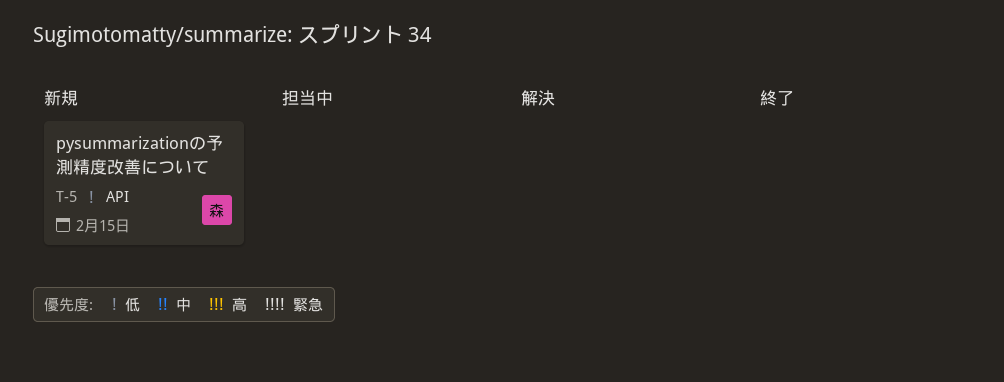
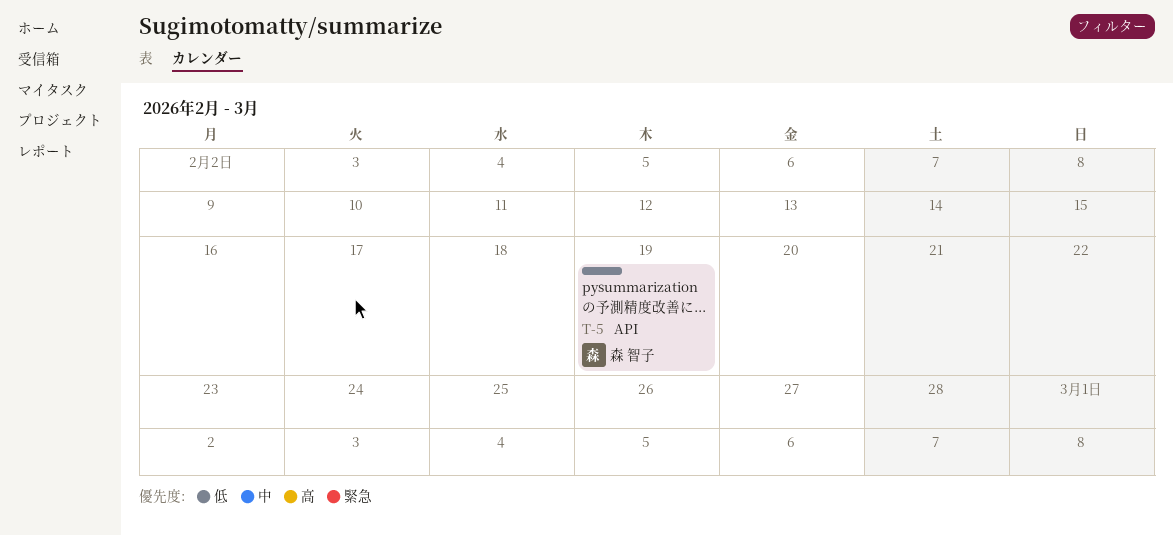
T-5, due: Feb 15 -> Feb 19

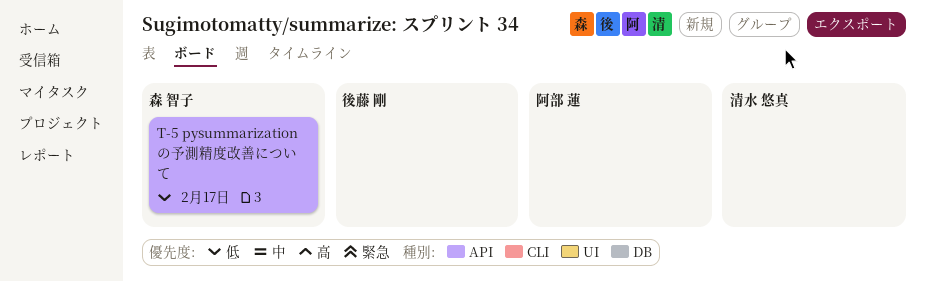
T-5, due: Feb 19 -> Feb 17

